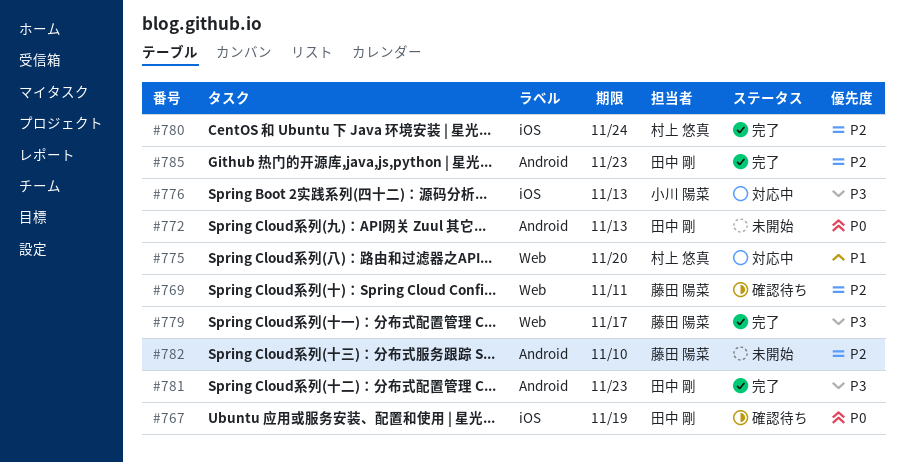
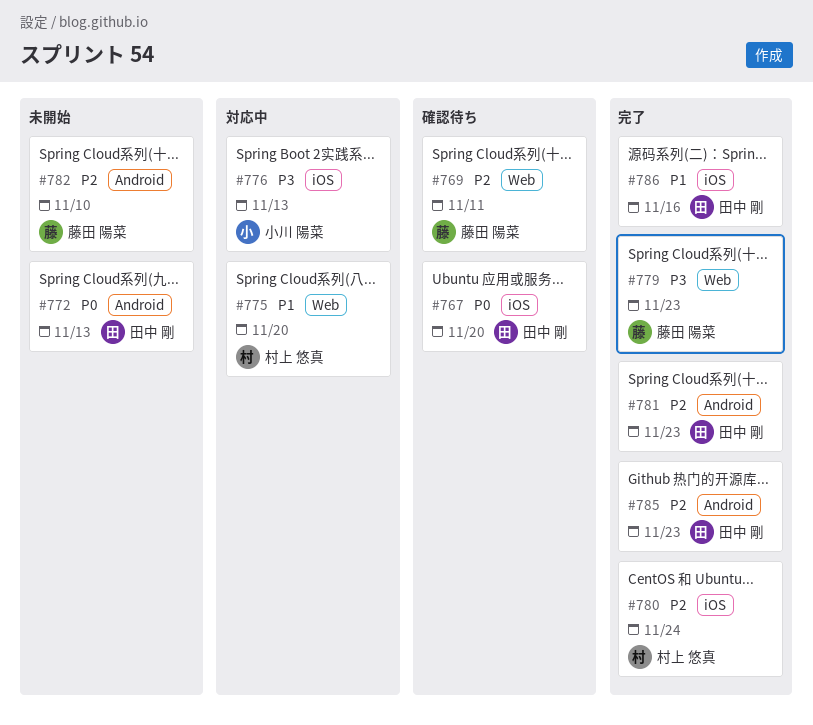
#767, due: Nov 19 -> Nov 20
#779, due: Nov 17 -> Nov 23
#781, priority: P3 -> P2
#786: none -> present

